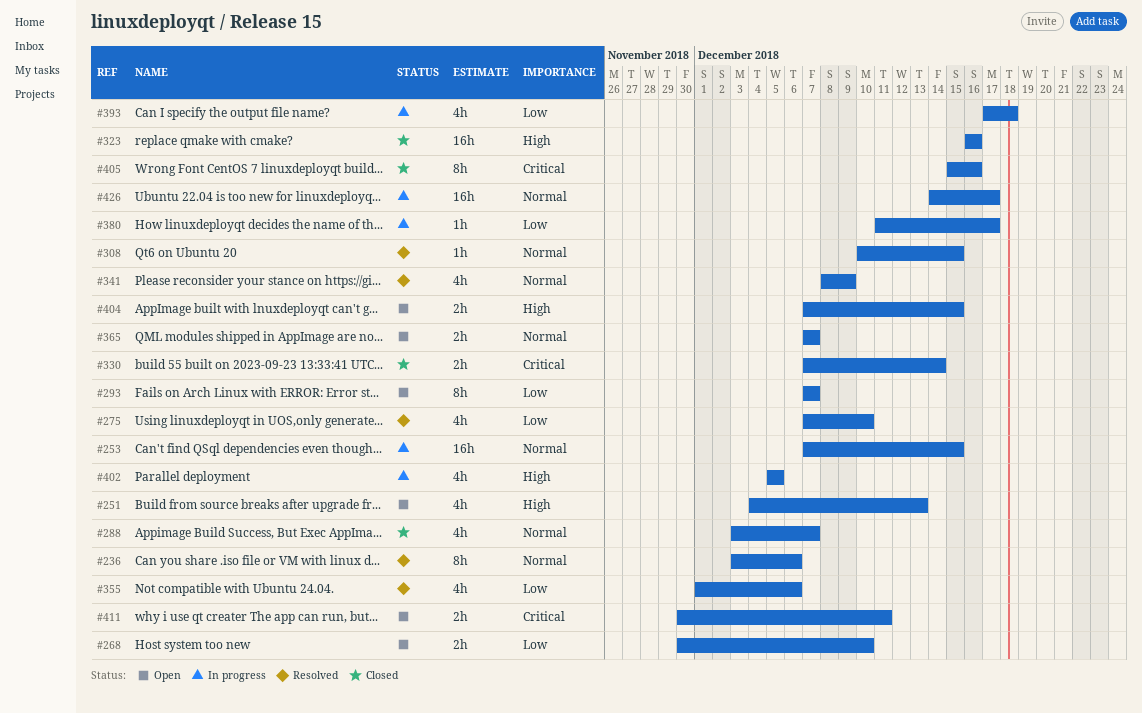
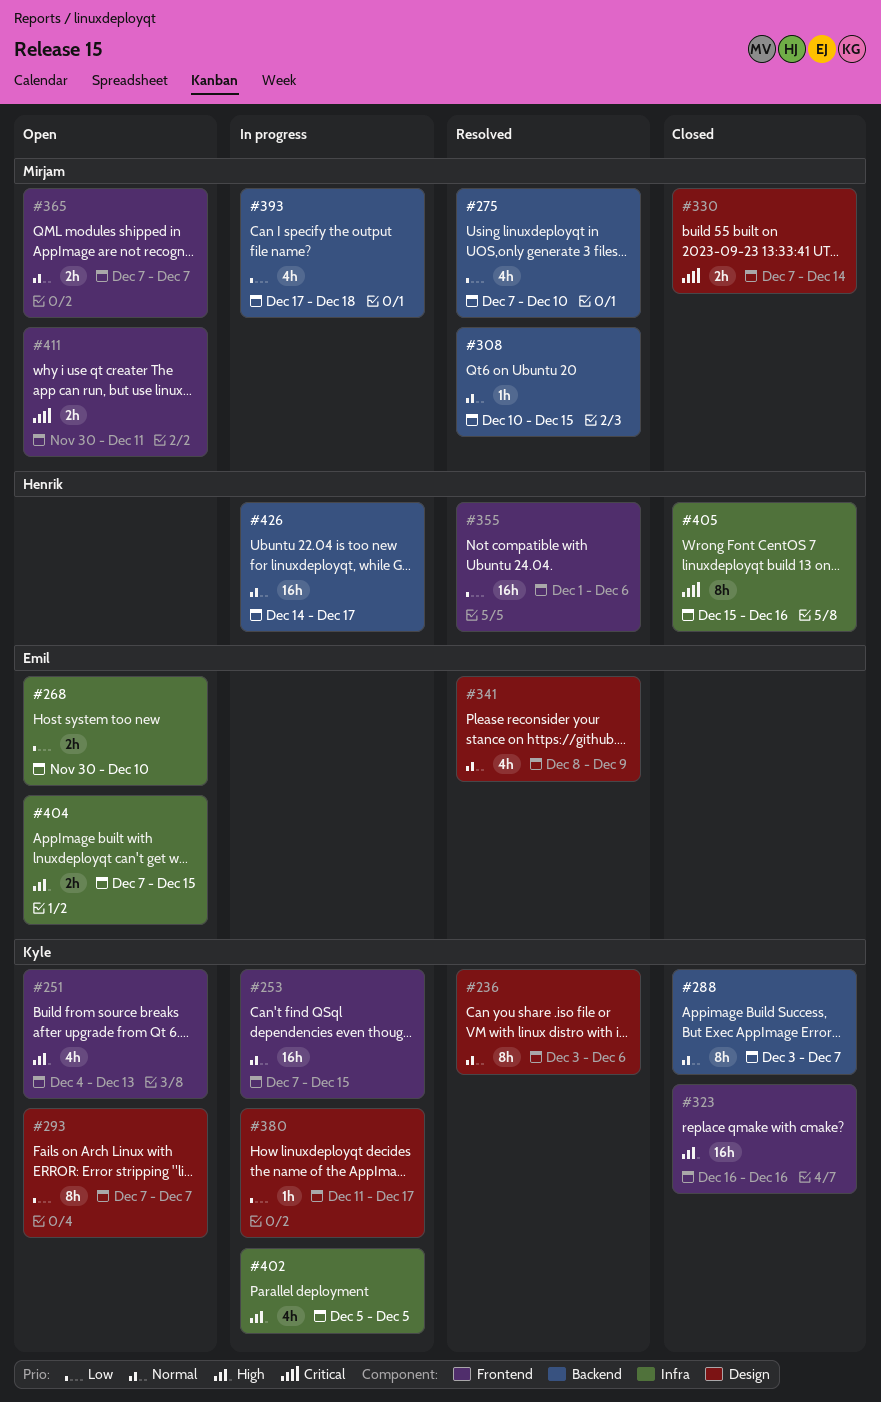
#288, estimate: 4h -> 8h
#355, estimate: 4h -> 16h

